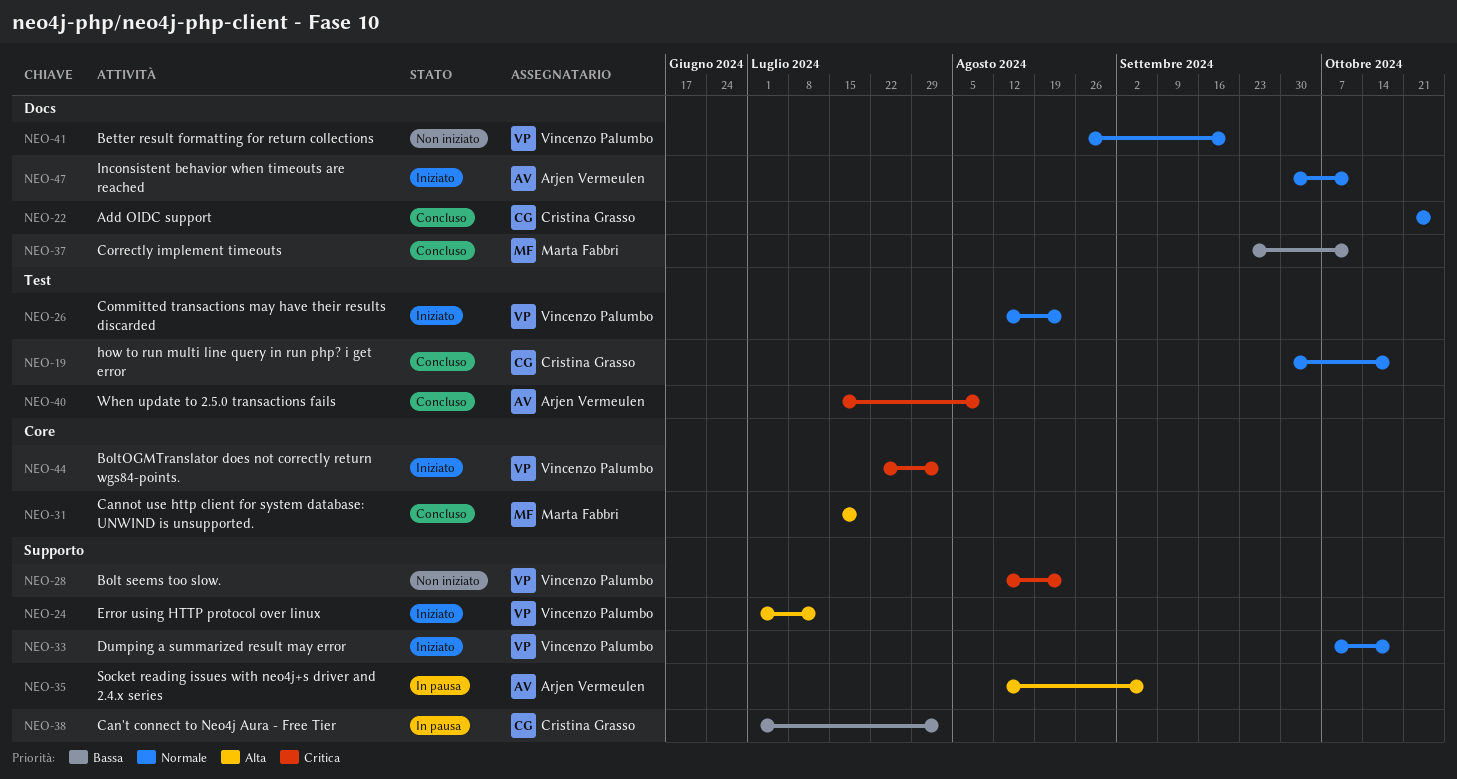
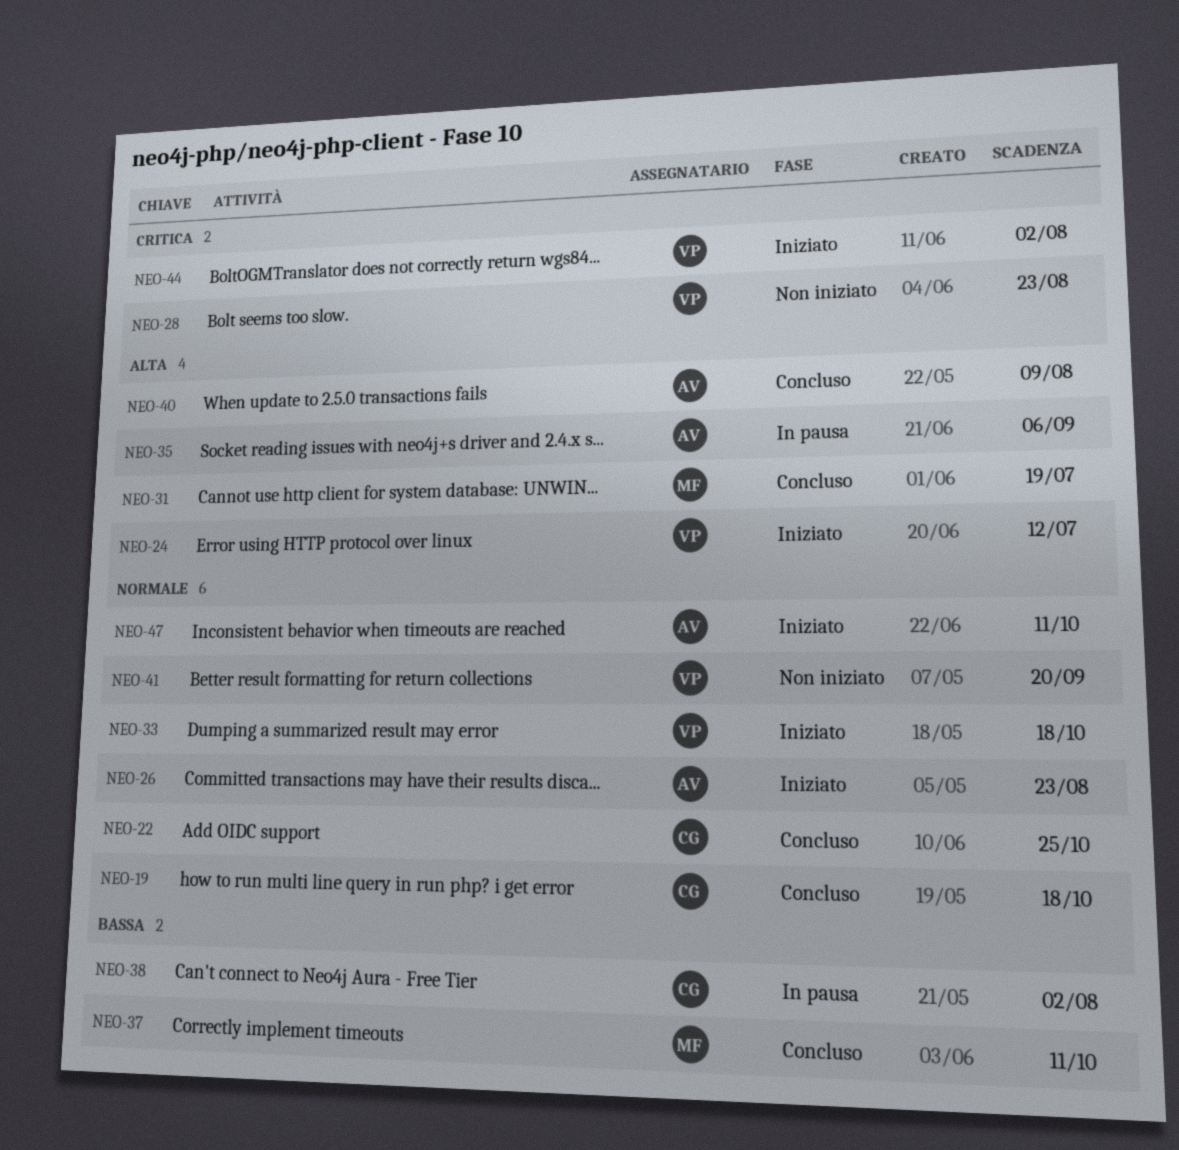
NEO-26, owner: Vincenzo Palumbo -> Arjen Vermeulen
NEO-40, priority: Critica -> Alta

